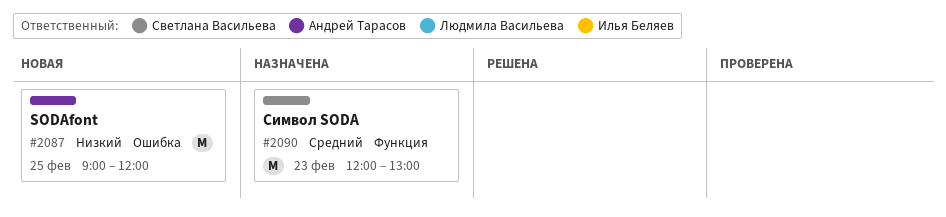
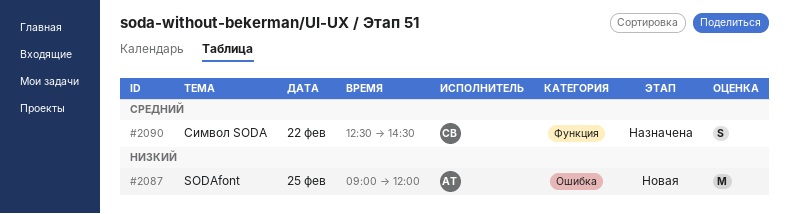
#2090, estimate: M -> S
#2090, day: Feb 23 -> Feb 22
#2090, begins: 12:00 -> 12:30
#2090, ends: 13:00 -> 14:30

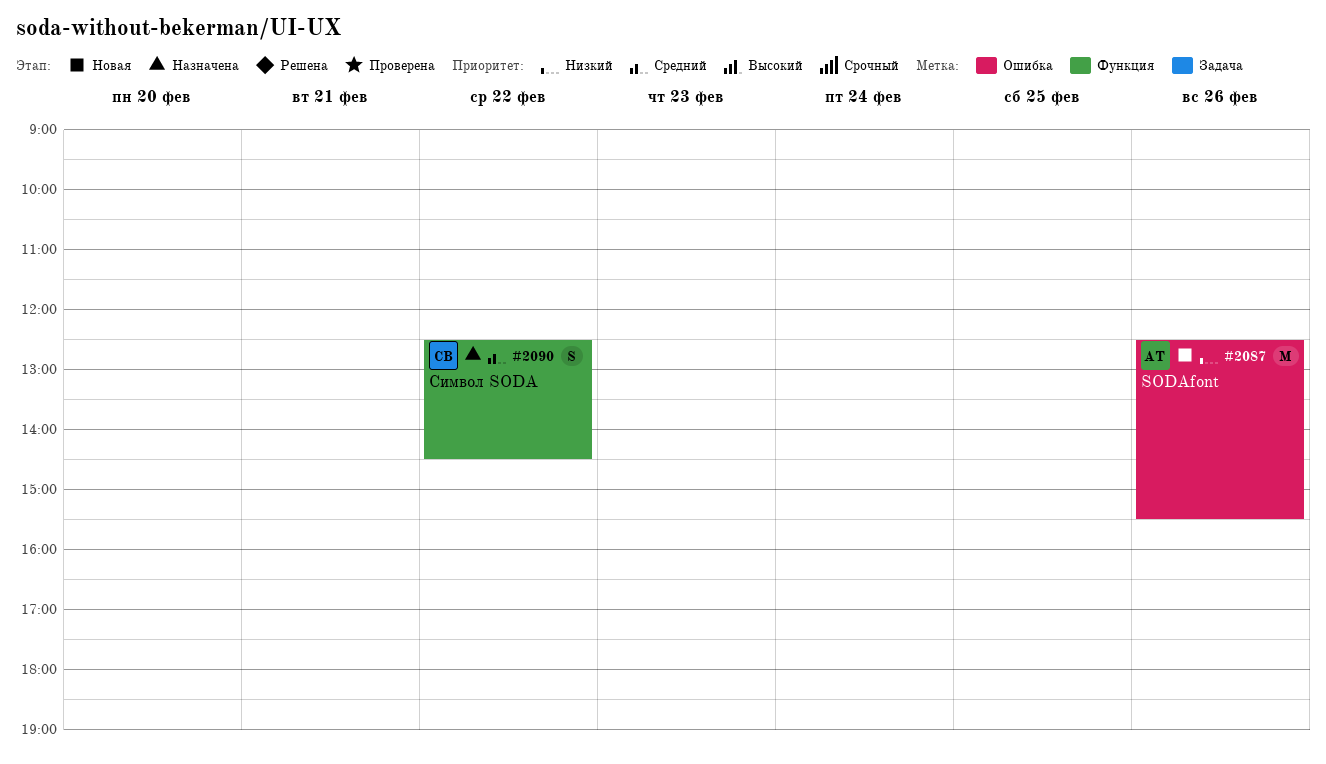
#2087, day: Feb 25 -> Feb 26
#2087, begins: 09:00 -> 12:30
#2087, ends: 12:00 -> 15:30

